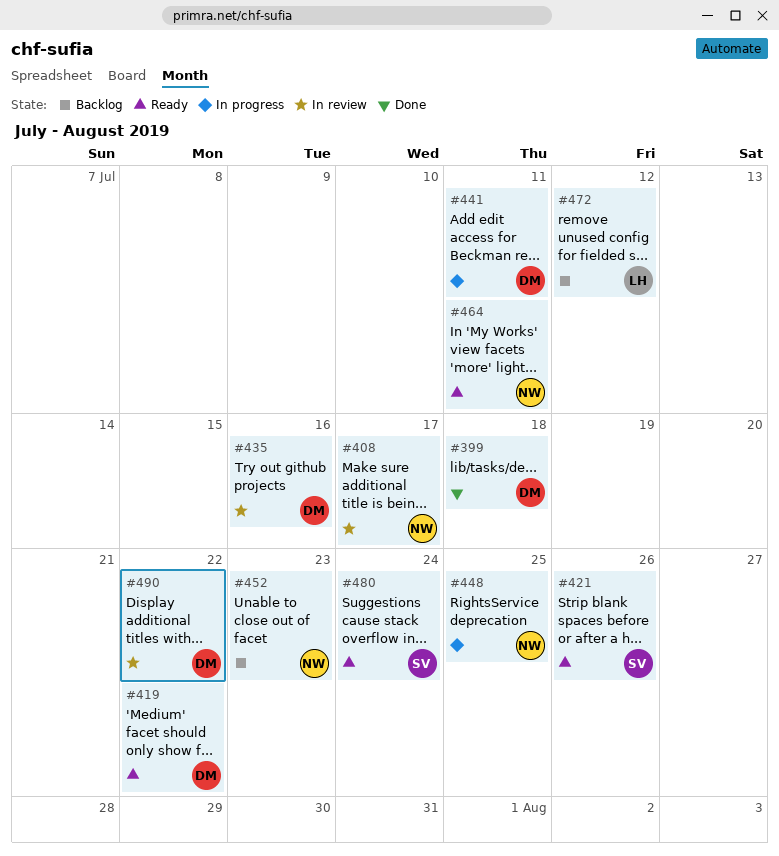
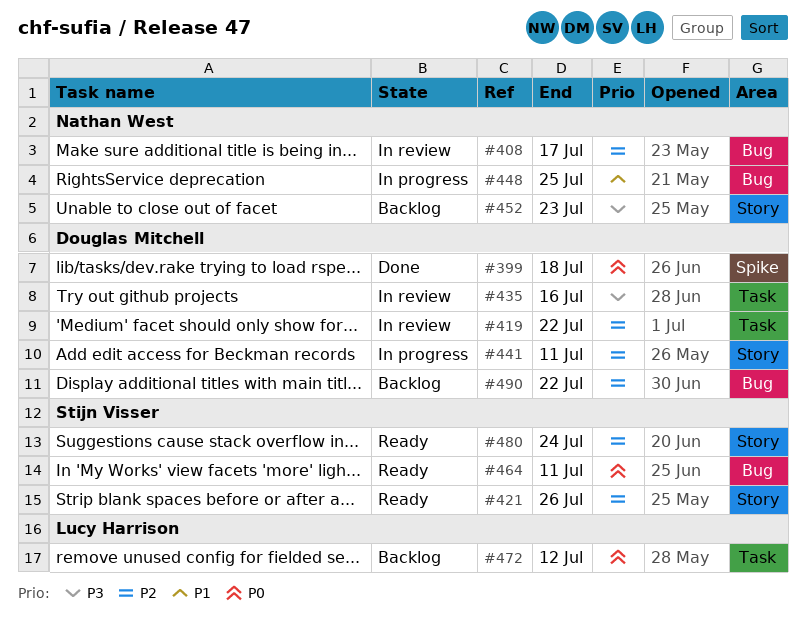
#419, status: Ready -> In review
#464, owner: Nathan West -> Stijn Visser
#490, status: In review -> Backlog

